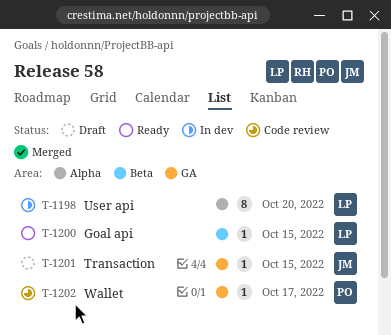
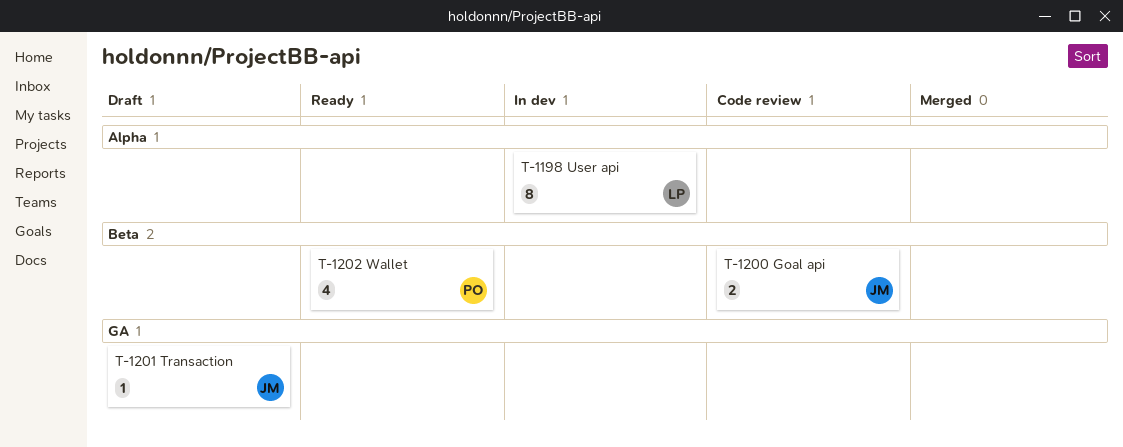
T-1200, status: Ready -> Code review
T-1200, owner: LP -> JM
T-1200, estimate: 1 -> 2
T-1202, status: Code review -> Ready
T-1202, label: GA -> Beta
T-1202, estimate: 1 -> 4

